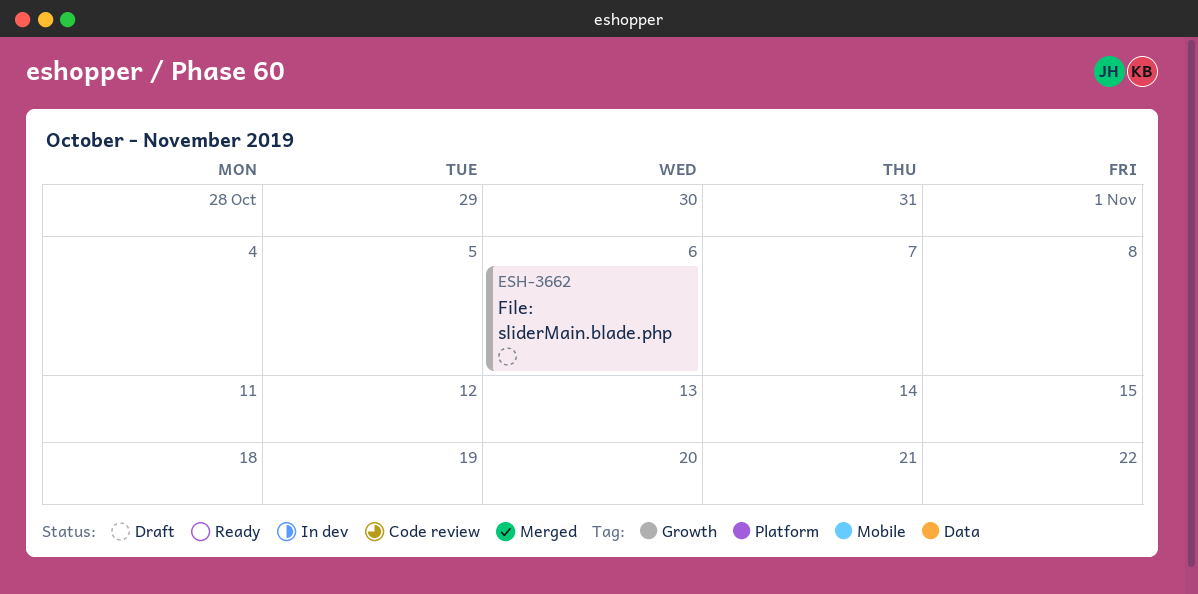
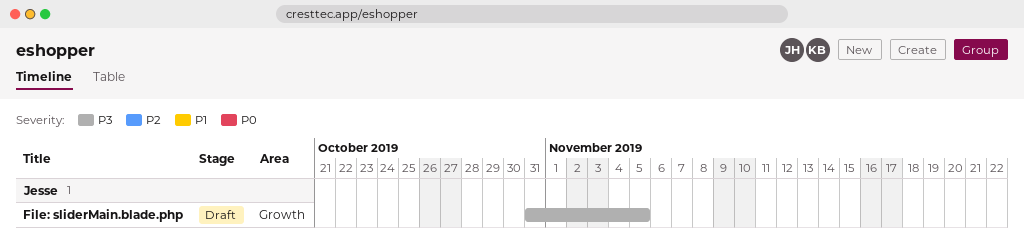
File: sliderMain.blade.php, due: Nov 6 -> Nov 5

